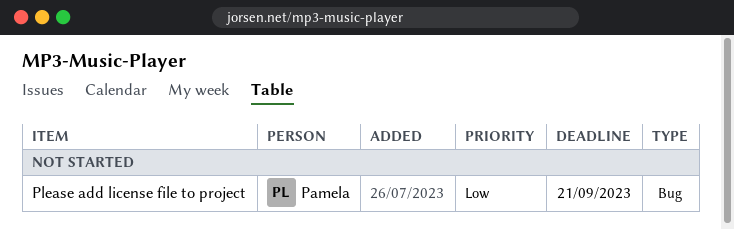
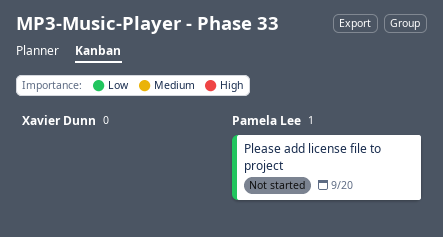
Please add license file to project, due: Sep 21 -> Sep 20

